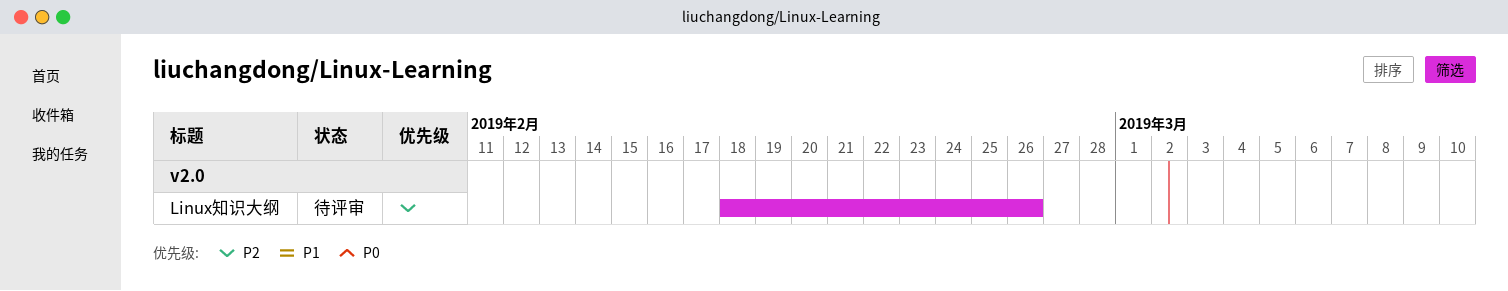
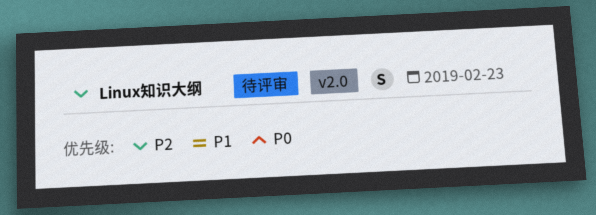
Linux知识大纲, due: Feb 26 -> Feb 23

